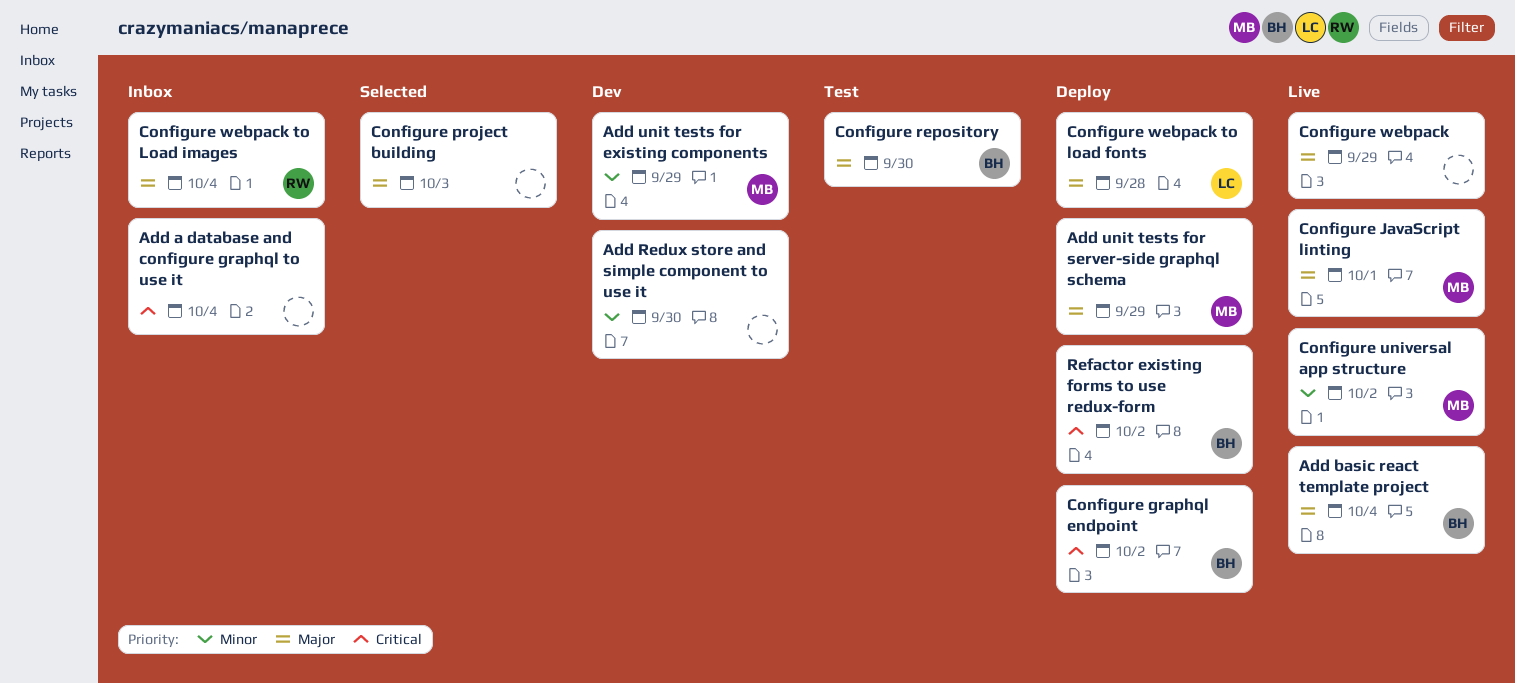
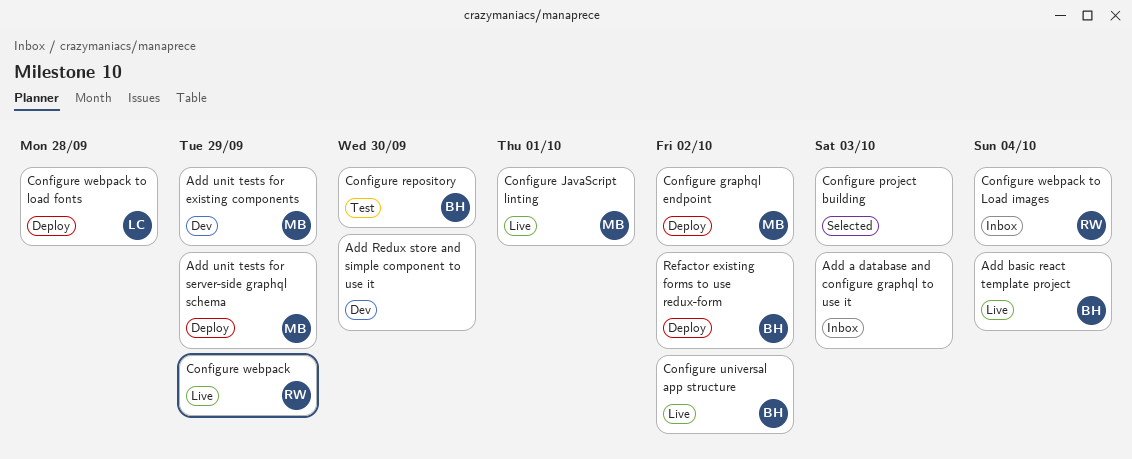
Add a database and configure graphql to use it, due: Oct 4 -> Oct 3
Configure graphql endpoint, owner: BH -> MB
Configure universal app structure, owner: MB -> BH
Configure webpack, owner: none -> RW

